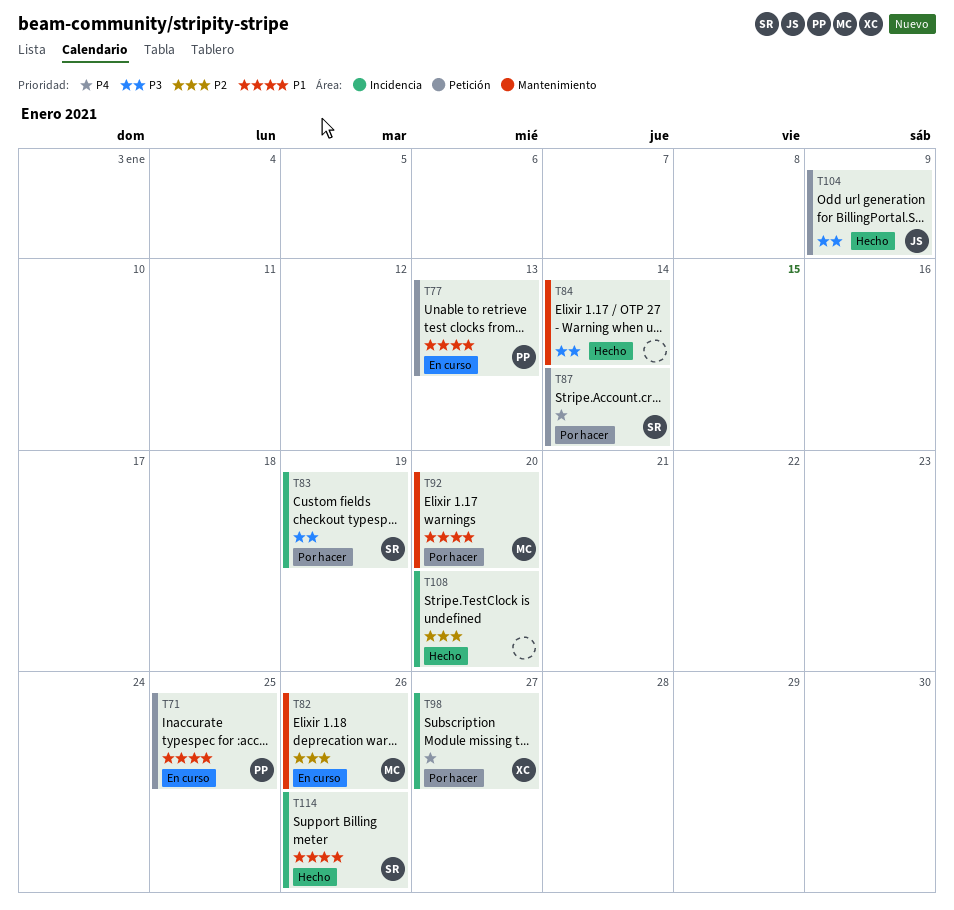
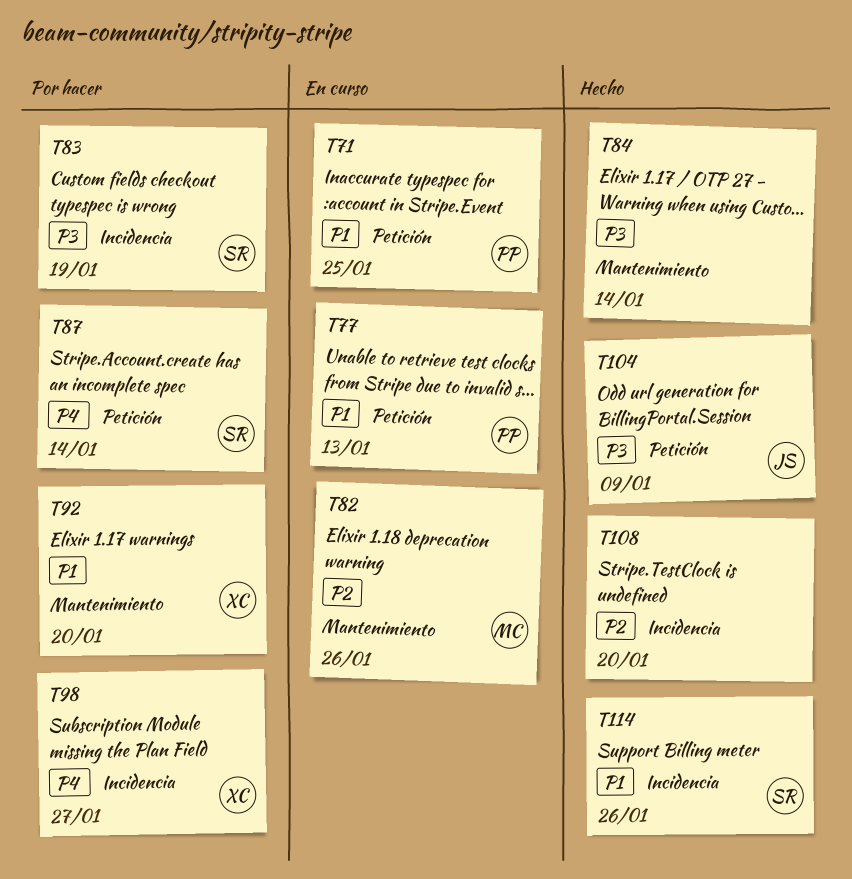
T92, owner: MC -> XC

